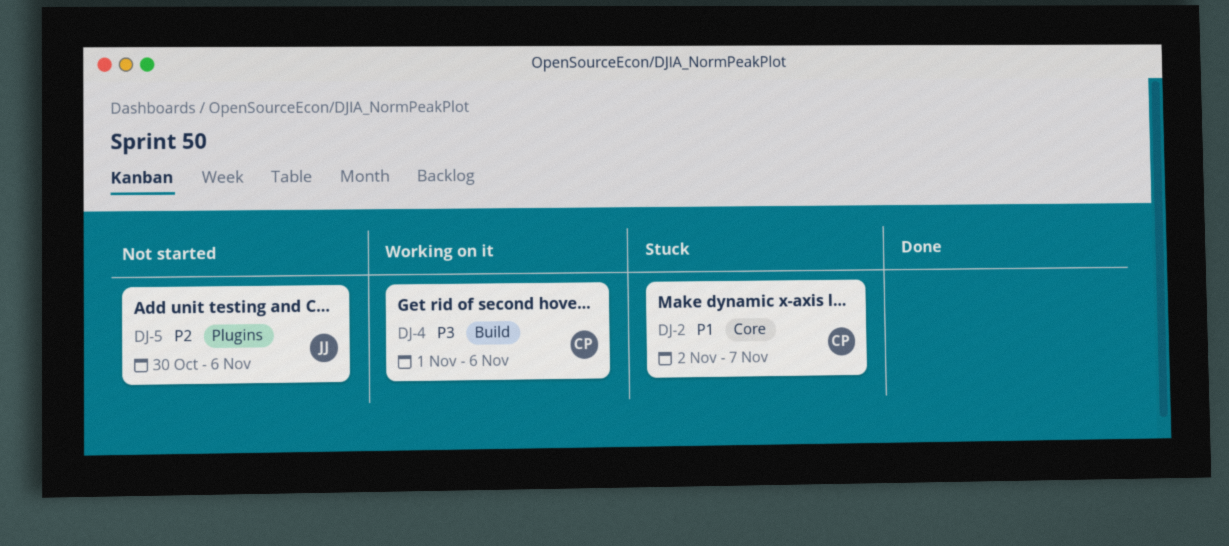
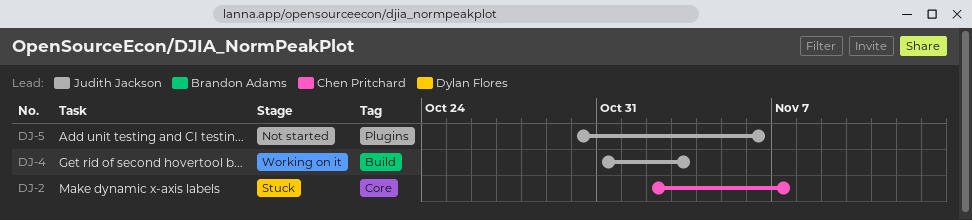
DJ-4, owner: Chen Pritchard -> Judith Jackson
DJ-4, start: Nov 1 -> Oct 31
DJ-4, due: Nov 6 -> Nov 3

